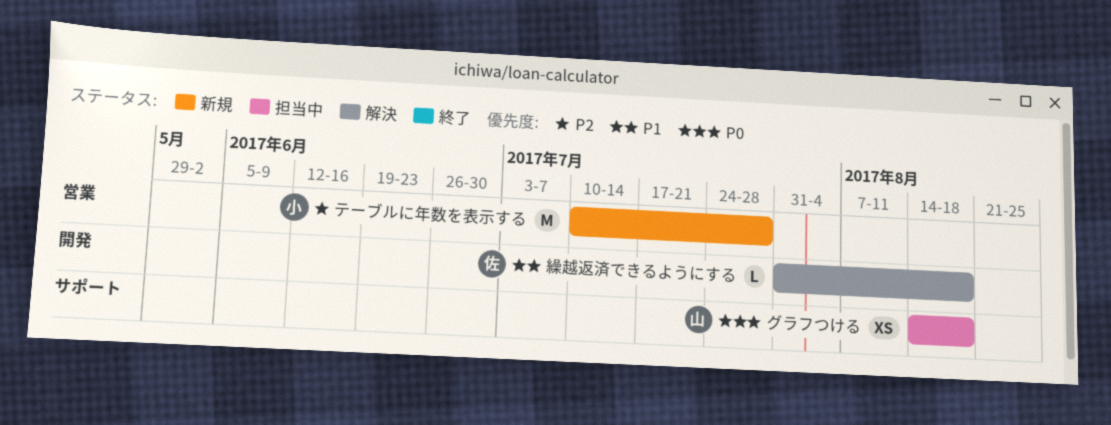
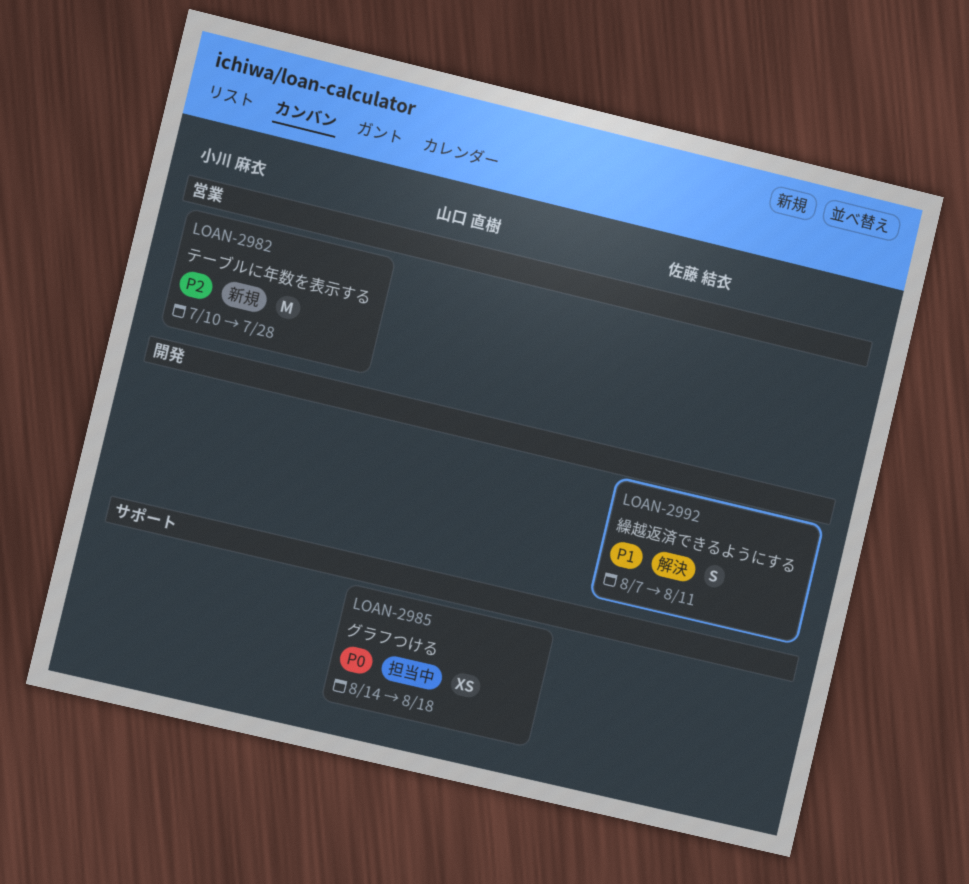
繰越返済できるようにする, estimate: L -> S
繰越返済できるようにする, start: Jul 31 -> Aug 7
繰越返済できるようにする, due: Aug 18 -> Aug 11

